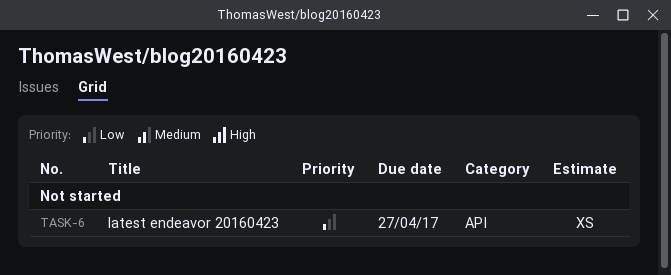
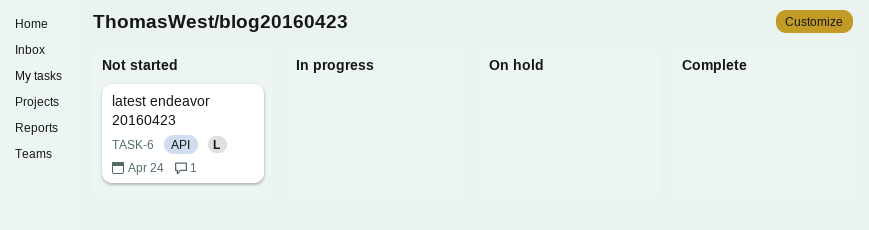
TASK-6, estimate: XS -> L
TASK-6, due: Apr 27 -> Apr 24

